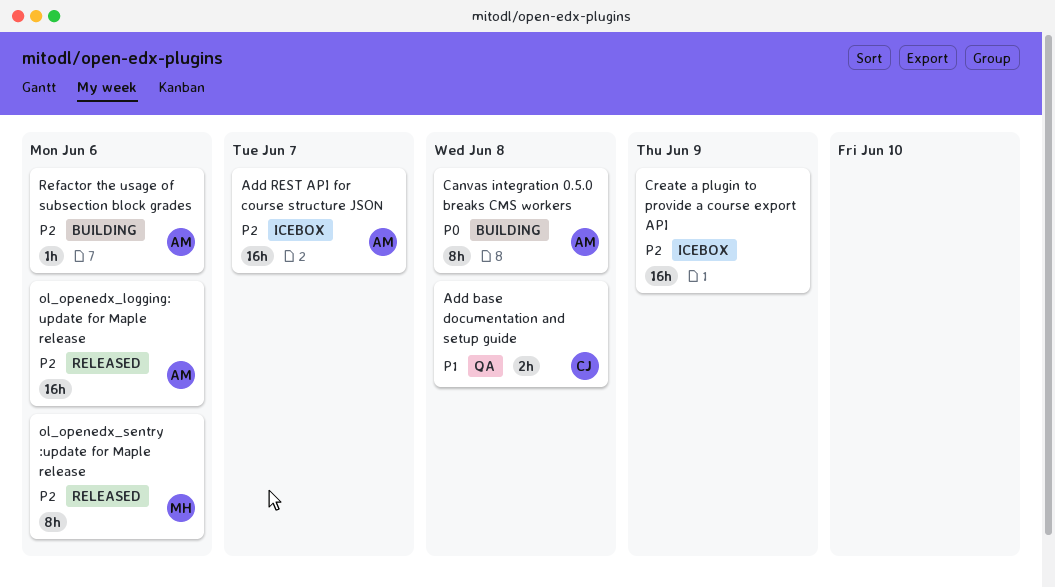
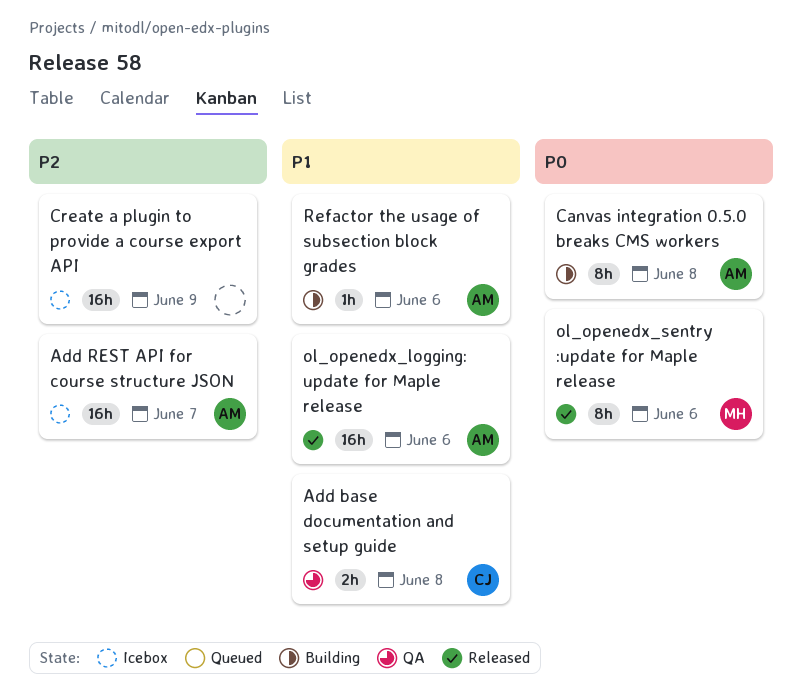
ol_openedx_logging: update for Maple release, priority: P2 -> P1
ol_openedx_sentry :update for Maple release, priority: P2 -> P0
Refactor the usage of subsection block grades, priority: P2 -> P1

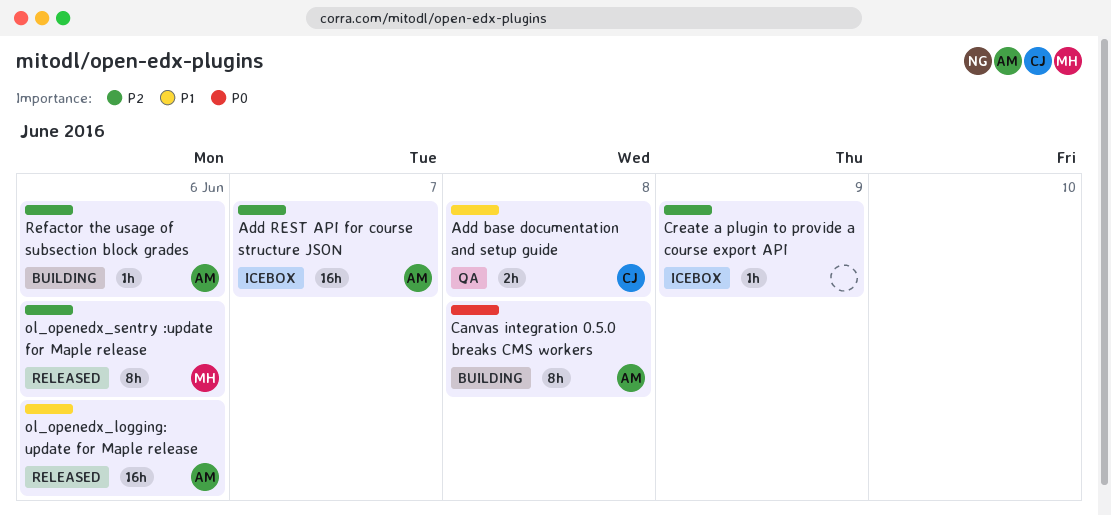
Create a plugin to provide a course export API, estimate: 16h -> 1h
ol_openedx_sentry :update for Maple release, priority: P0 -> P2
Refactor the usage of subsection block grades, priority: P1 -> P2

